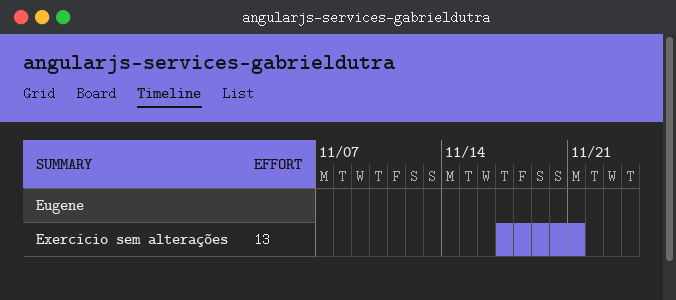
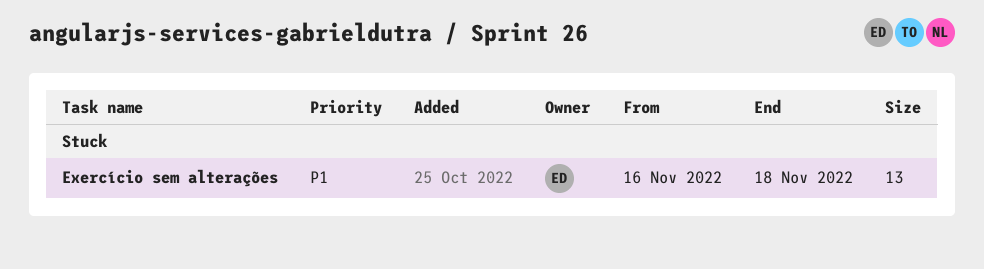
Exercício sem alterações, start: Nov 17 -> Nov 16
Exercício sem alterações, due: Nov 21 -> Nov 18

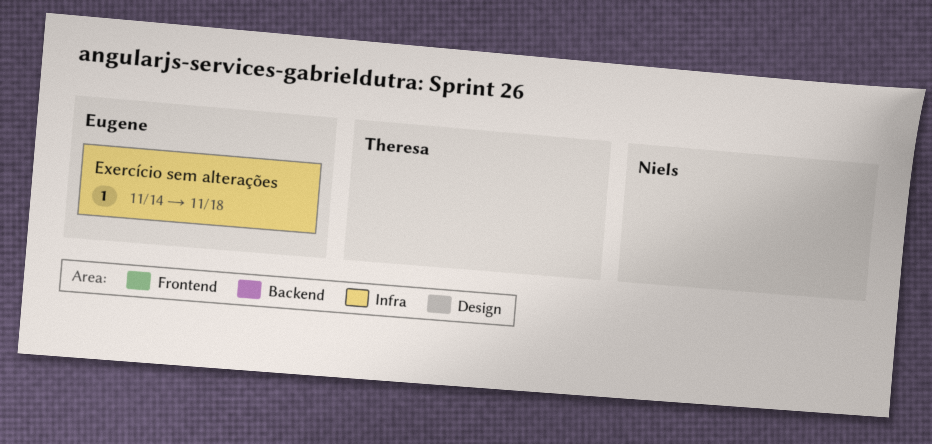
Exercício sem alterações, estimate: 13 -> 1
Exercício sem alterações, start: Nov 16 -> Nov 14

